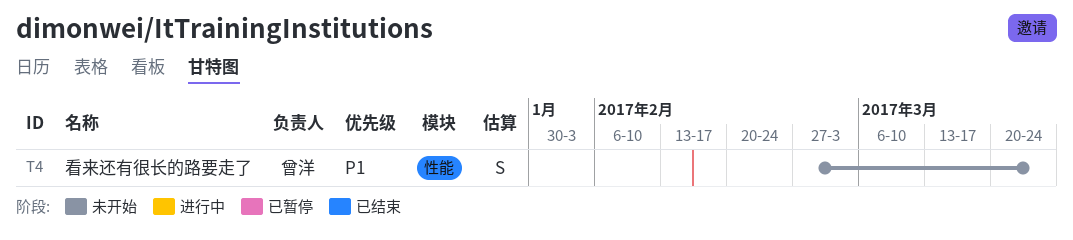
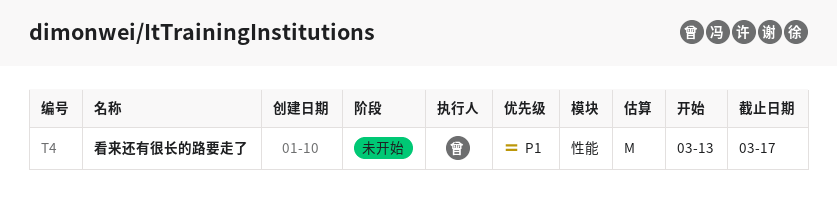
T4, estimate: S -> M
T4, start: Feb 27 -> Mar 13
T4, due: Mar 24 -> Mar 17

